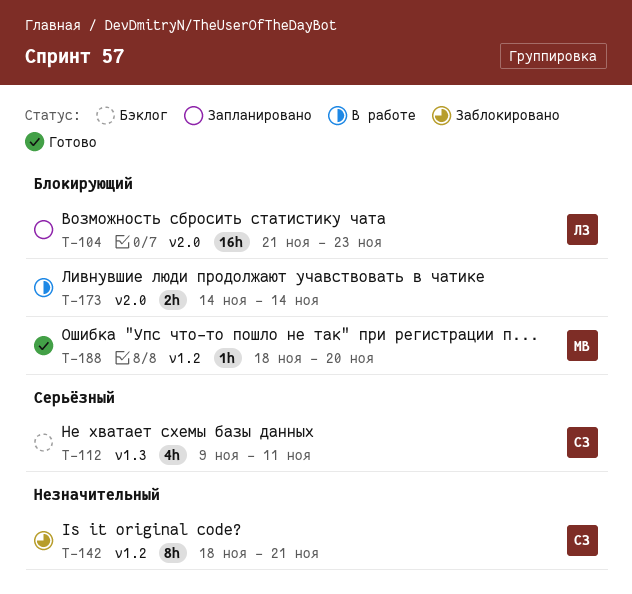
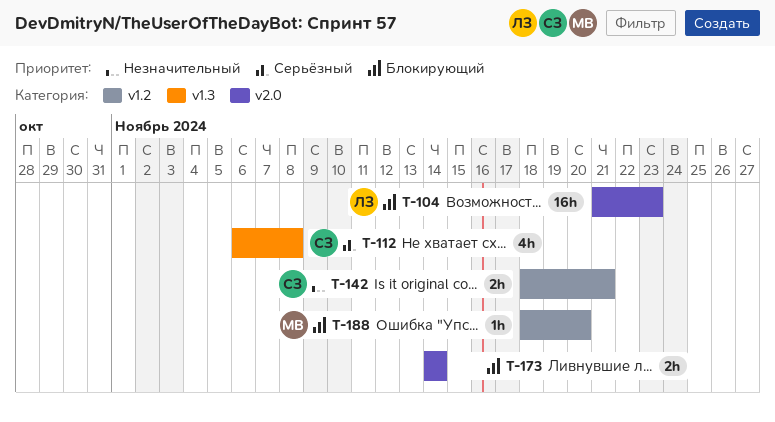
T-112, start: Nov 9 -> Nov 6
T-112, due: Nov 11 -> Nov 8
T-142, estimate: 8h -> 2h

